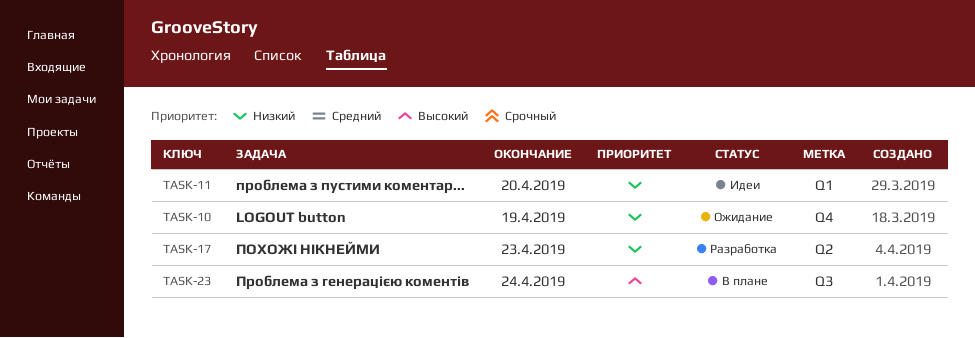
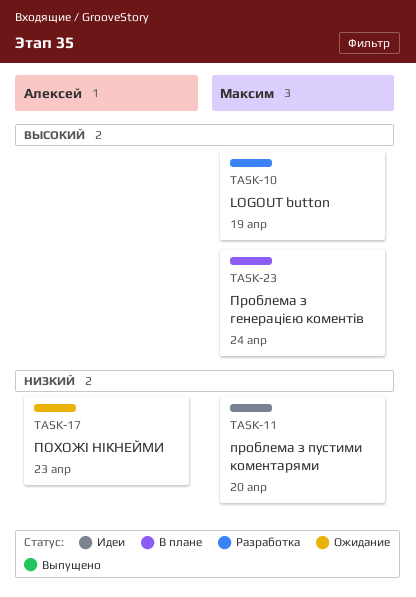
TASK-10, status: Ожидание -> Разработка
TASK-10, priority: Низкий -> Высокий
TASK-17, status: Разработка -> Ожидание

